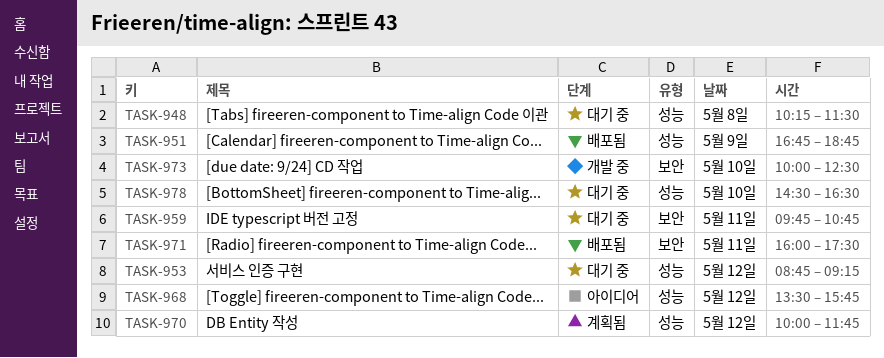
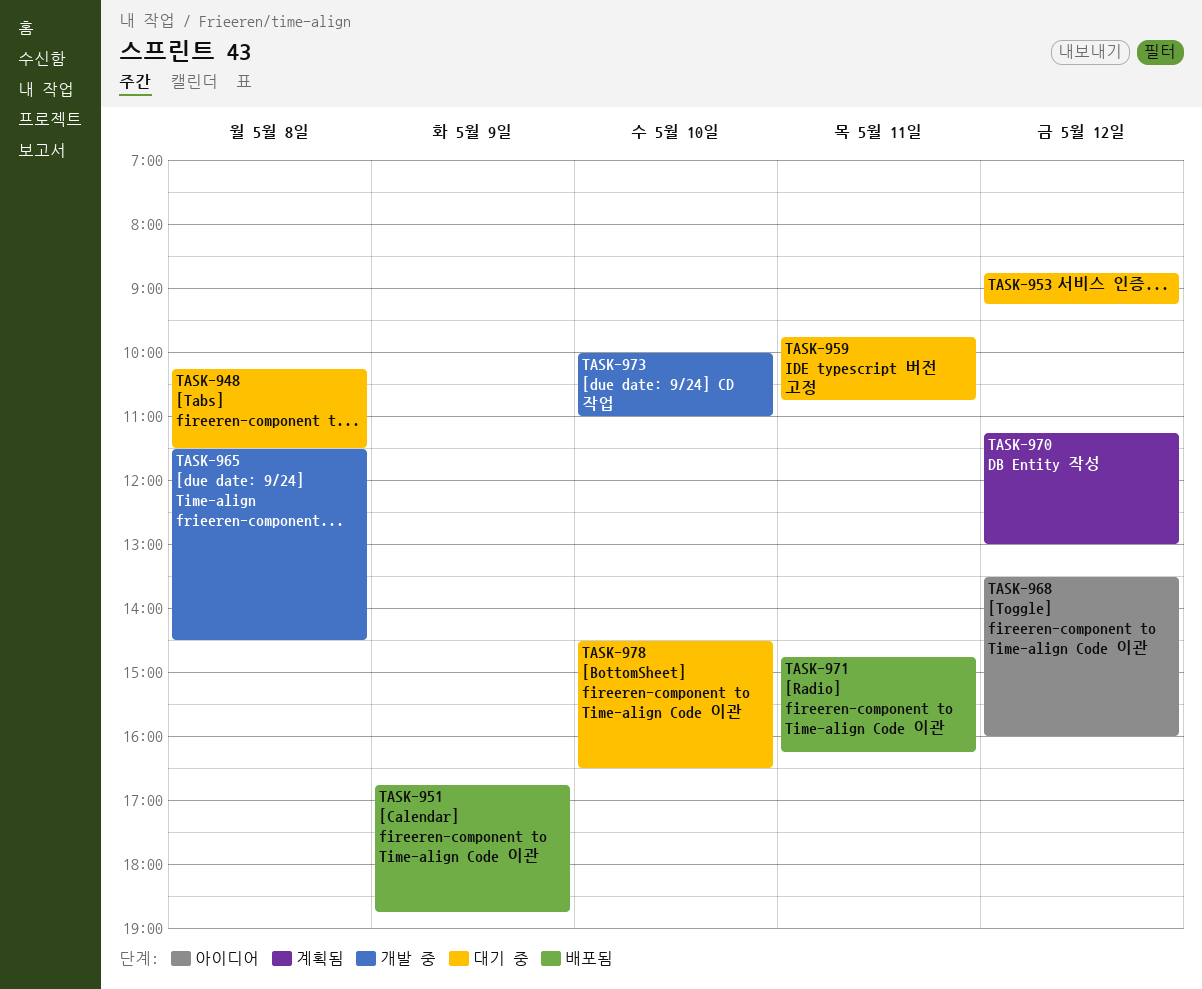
TASK-965: none -> present
TASK-968, ends: 15:45 -> 16:00
TASK-970, begins: 10:00 -> 11:15
TASK-970, ends: 11:45 -> 13:00
TASK-971, begins: 16:00 -> 14:45
TASK-971, ends: 17:30 -> 16:15
TASK-973, ends: 12:30 -> 11:00

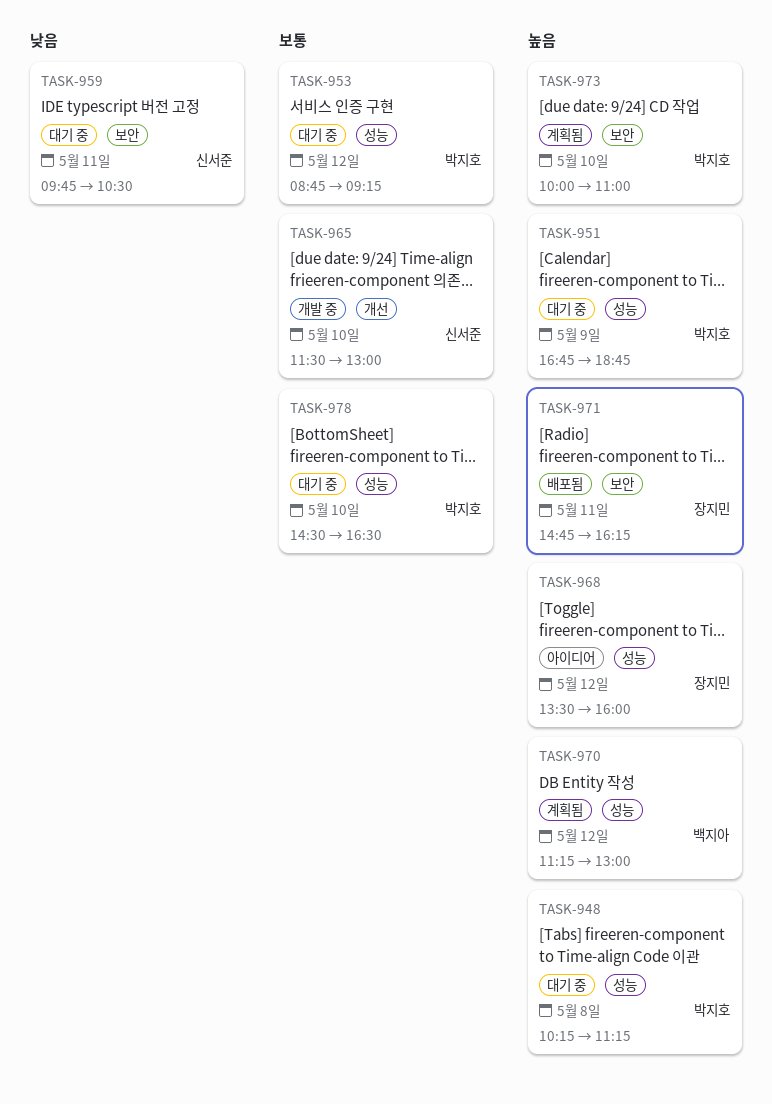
TASK-948, ends: 11:30 -> 11:15
TASK-951, status: 배포됨 -> 대기 중
TASK-959, ends: 10:45 -> 10:30
TASK-965, day: May 8 -> May 10
TASK-965, ends: 14:30 -> 13:00
TASK-973, status: 개발 중 -> 계획됨

